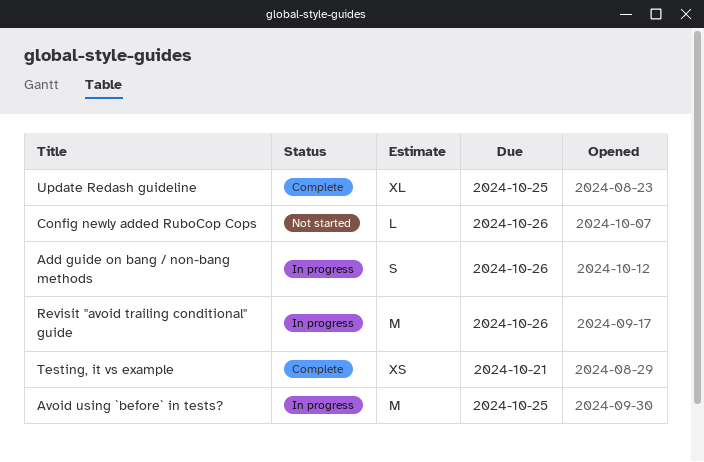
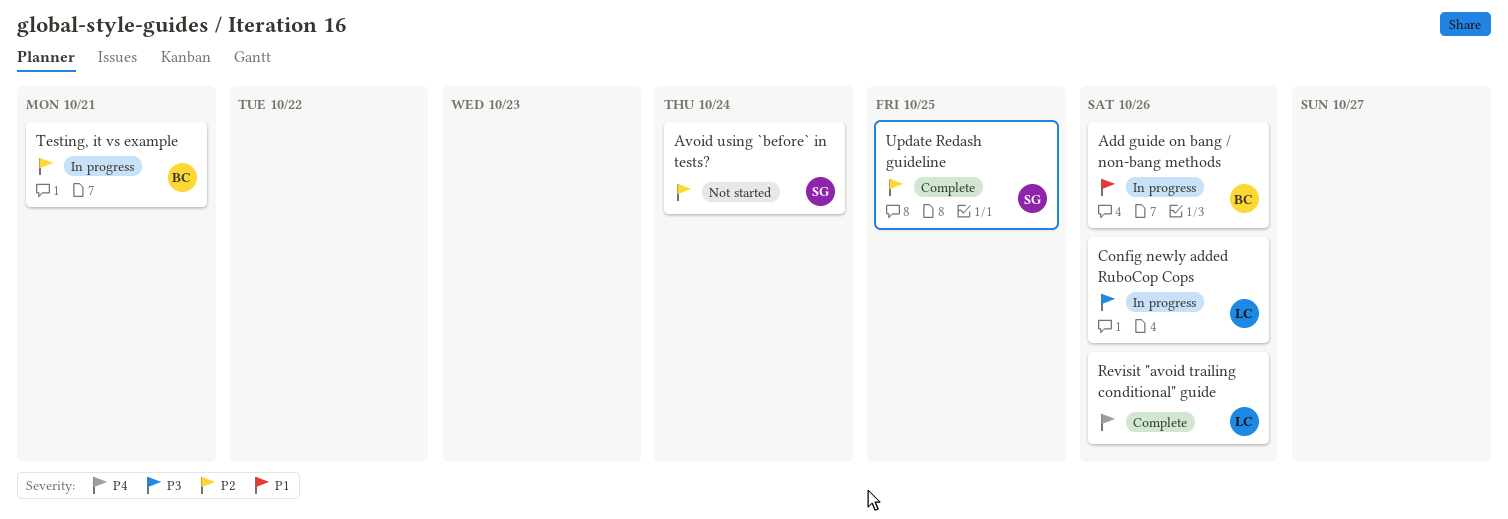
Avoid using `before` in tests?, status: In progress -> Not started
Avoid using `before` in tests?, due: Oct 25 -> Oct 24
Config newly added RuboCop Cops, status: Not started -> In progress
Revisit "avoid trailing conditional" guide, status: In progress -> Complete
Testing, it vs example, status: Complete -> In progress

